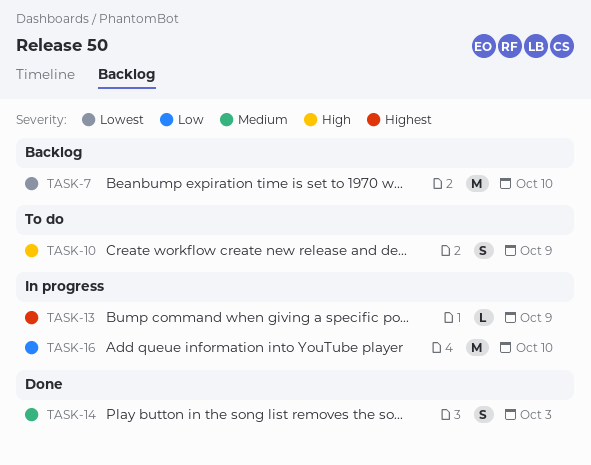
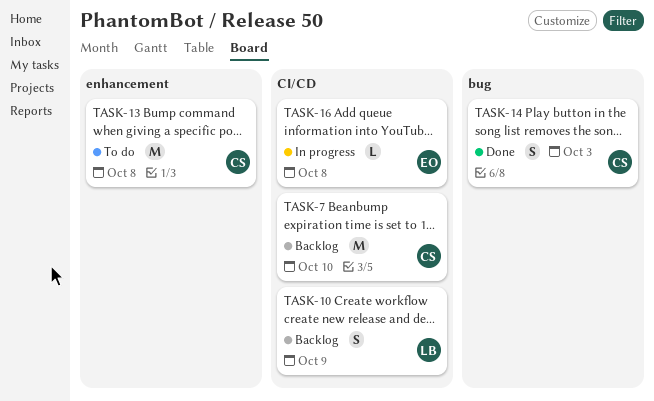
TASK-10, status: To do -> Backlog
TASK-13, status: In progress -> To do
TASK-13, estimate: L -> M
TASK-13, due: Oct 9 -> Oct 8
TASK-16, estimate: M -> L
TASK-16, due: Oct 10 -> Oct 8

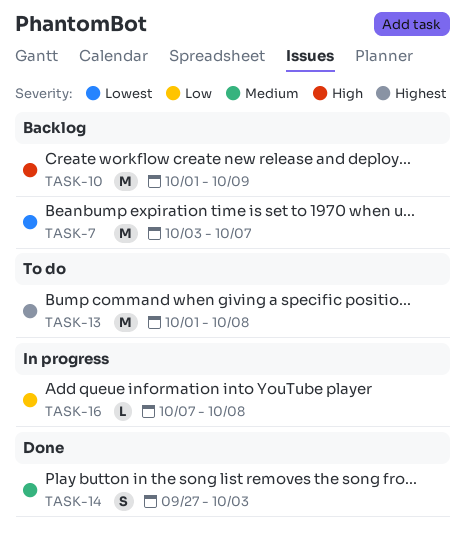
TASK-7, due: Oct 10 -> Oct 7
TASK-10, estimate: S -> M

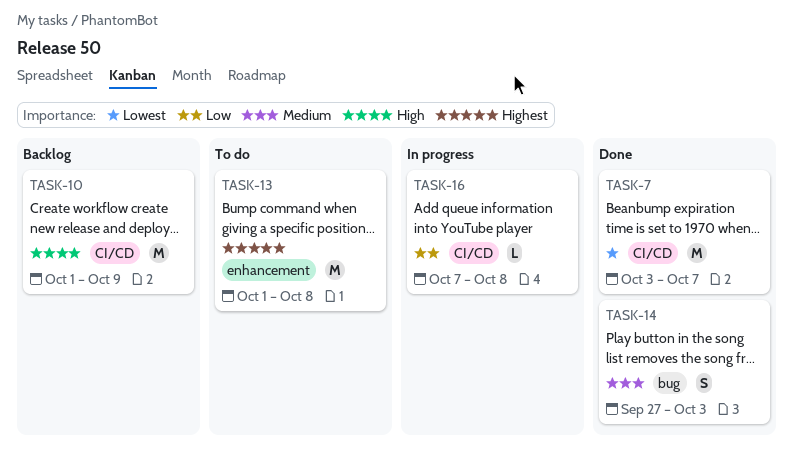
TASK-7, status: Backlog -> Done

